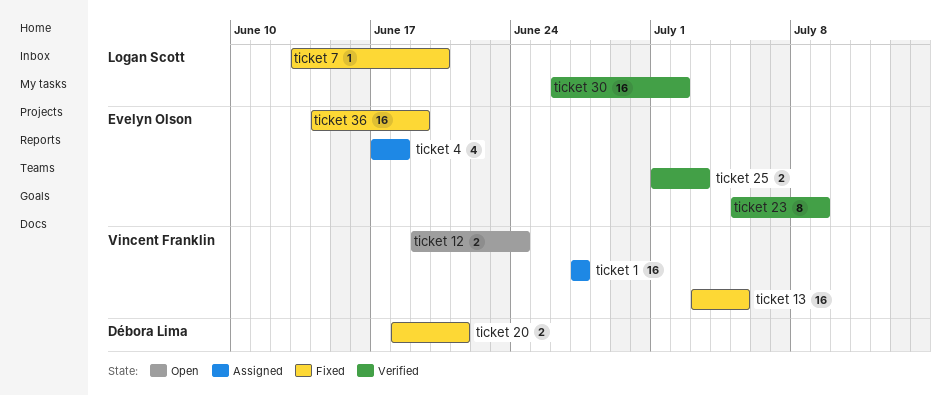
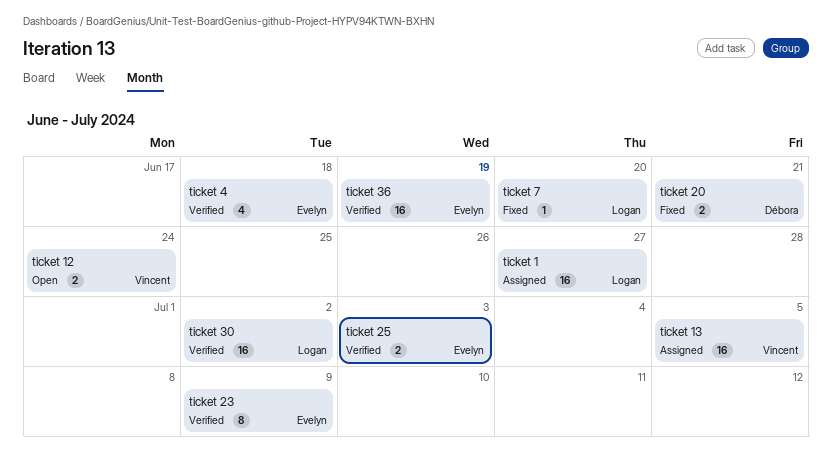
ticket 1, owner: Vincent Franklin -> Logan Scott
ticket 13, status: Fixed -> Assigned
ticket 36, status: Fixed -> Verified
ticket 4, status: Assigned -> Verified

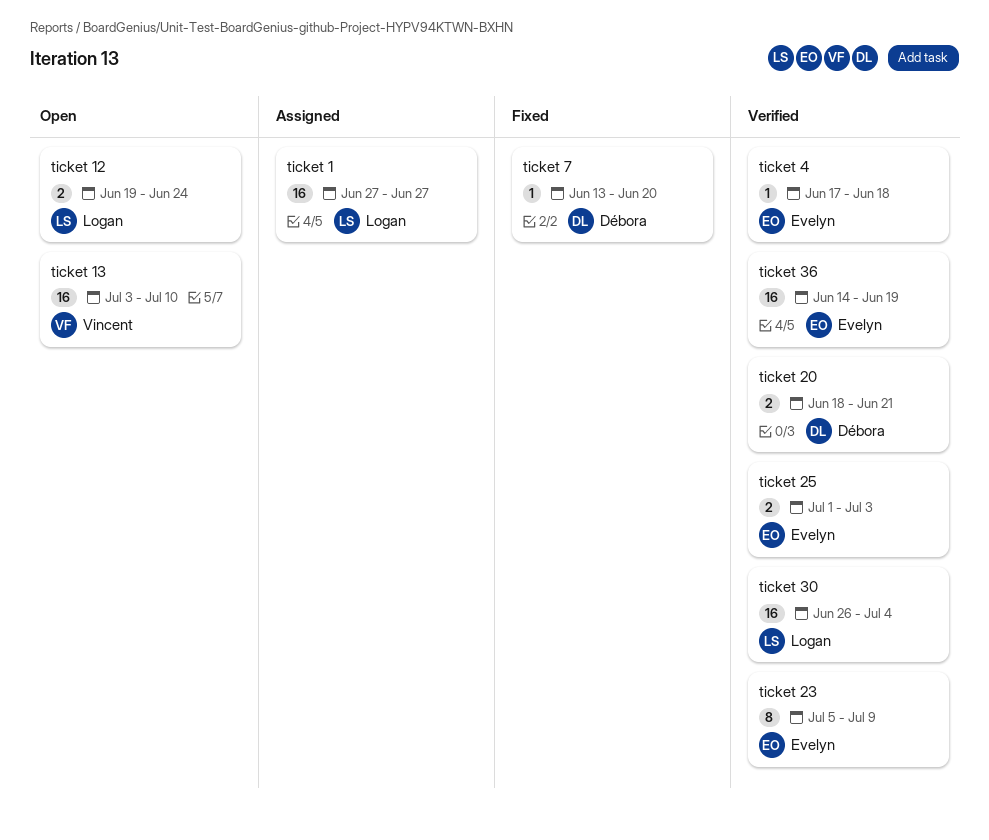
ticket 12, owner: Vincent -> Logan
ticket 13, status: Assigned -> Open
ticket 13, due: Jul 5 -> Jul 10
ticket 20, status: Fixed -> Verified
ticket 30, due: Jul 2 -> Jul 4
ticket 4, estimate: 4 -> 1
ticket 7, owner: Logan -> Débora

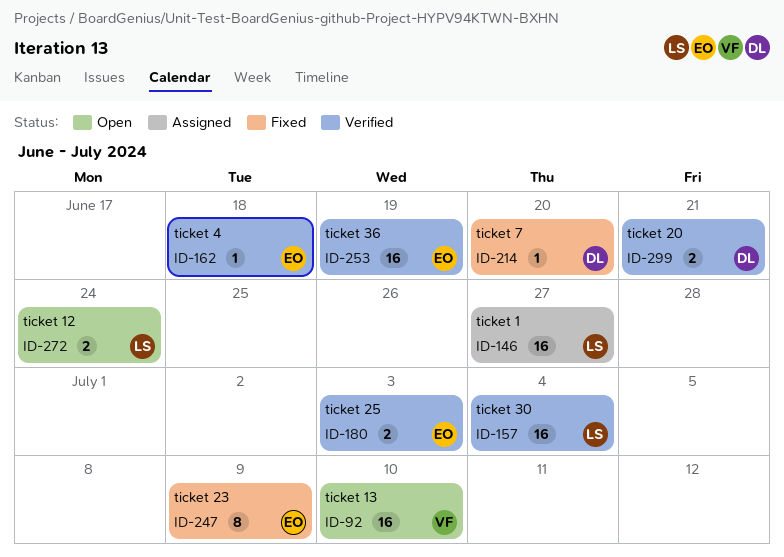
ticket 23, status: Verified -> Fixed

